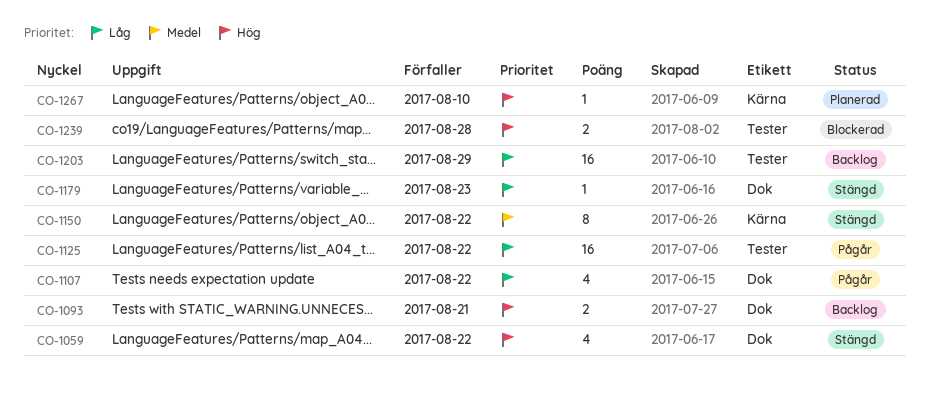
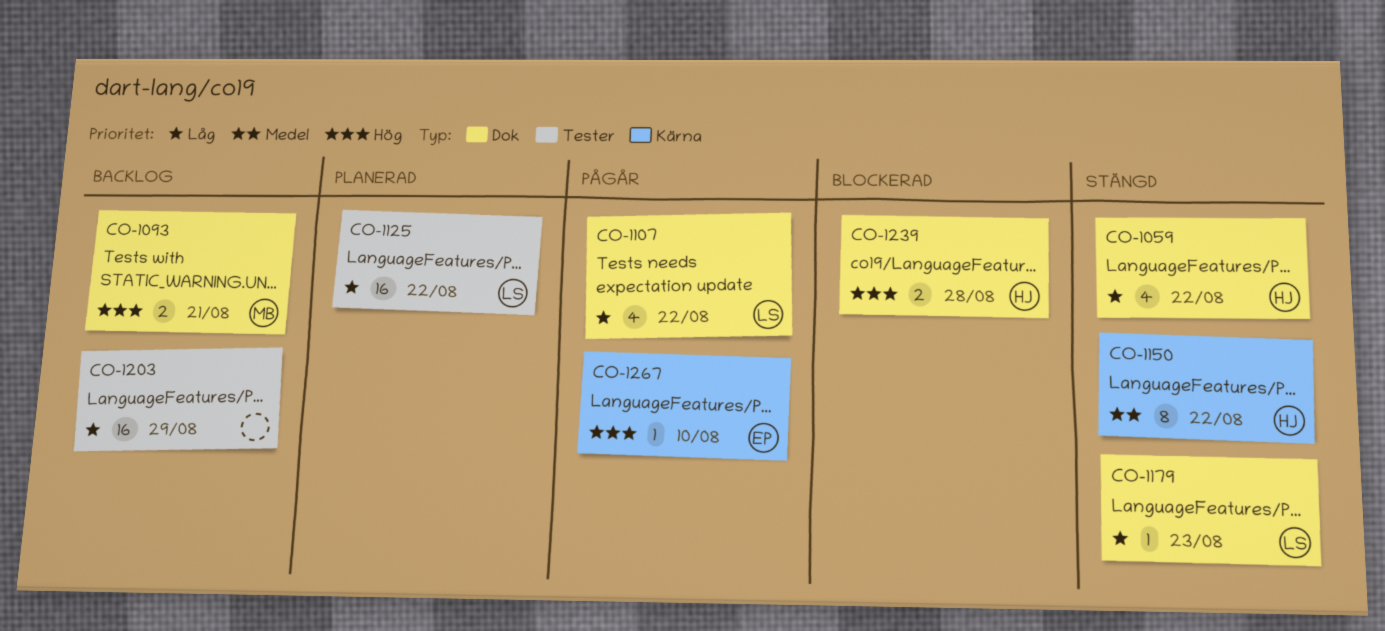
CO-1059, priority: Hög -> Låg
CO-1125, status: Pågår -> Planerad
CO-1239, label: Tester -> Dok
CO-1267, status: Planerad -> Pågår

